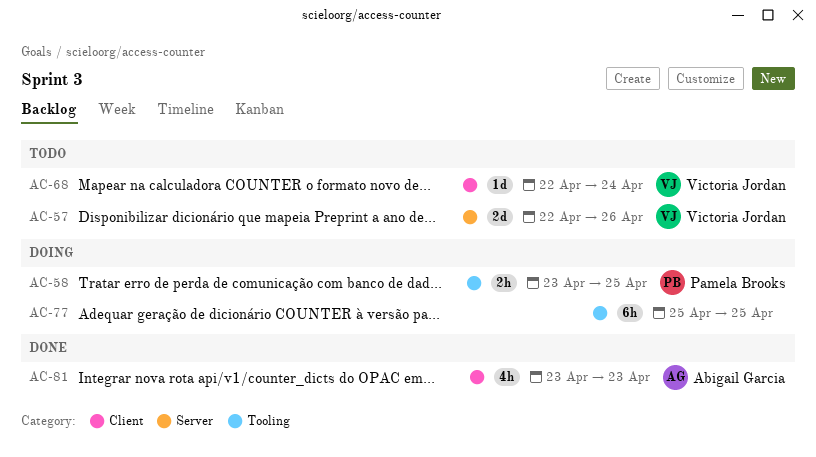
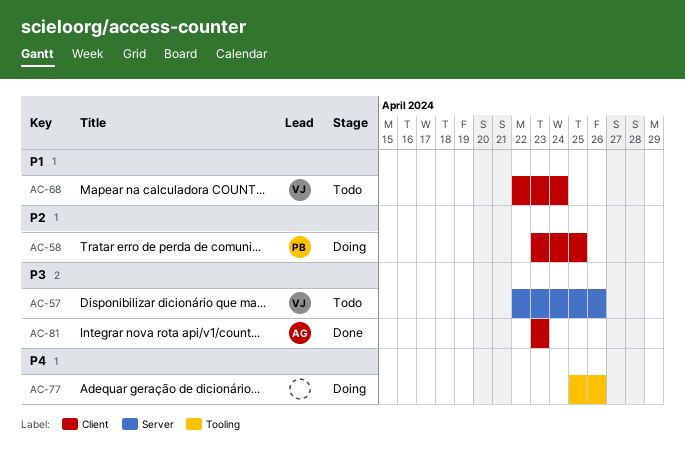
AC-58, label: Tooling -> Client
AC-77, due: Apr 25 -> Apr 26

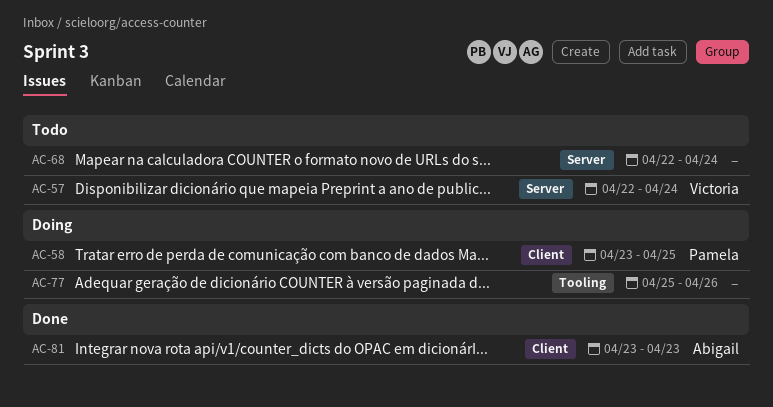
AC-57, due: Apr 26 -> Apr 24
AC-68, owner: Victoria -> none
AC-68, label: Client -> Server

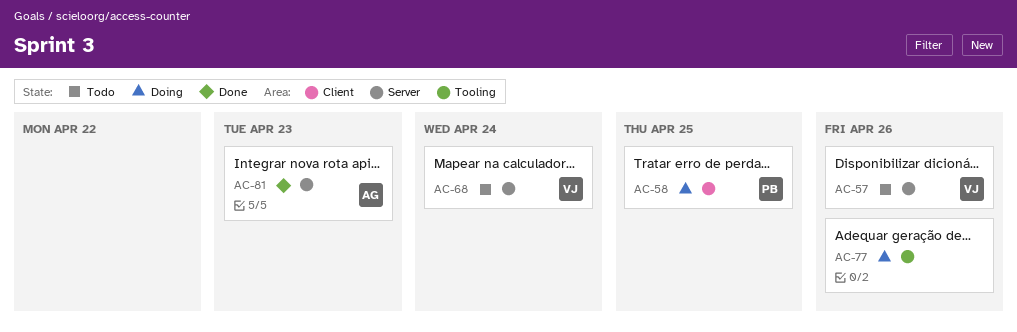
AC-57, due: Apr 24 -> Apr 26
AC-68, owner: none -> Victoria
AC-81, label: Client -> Server

